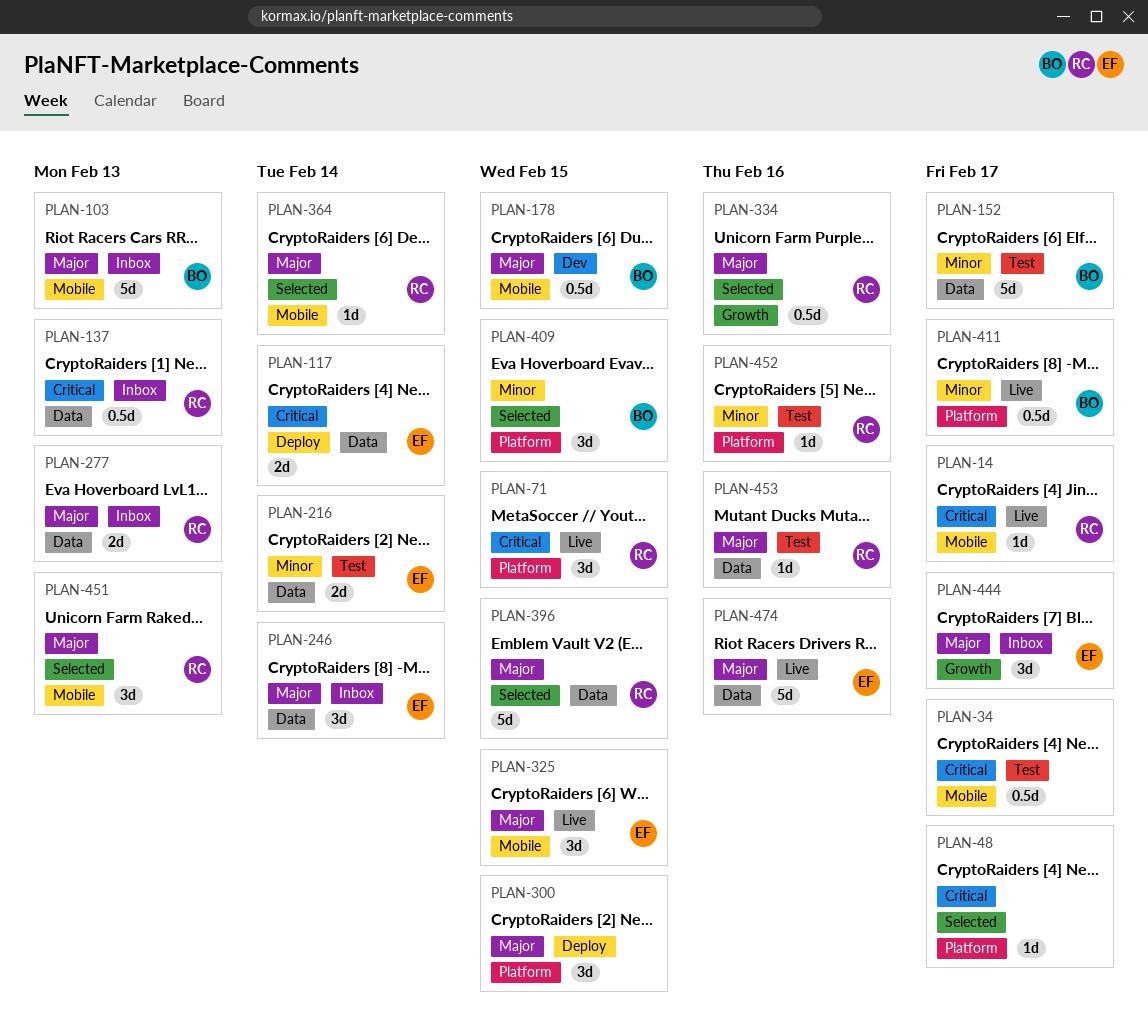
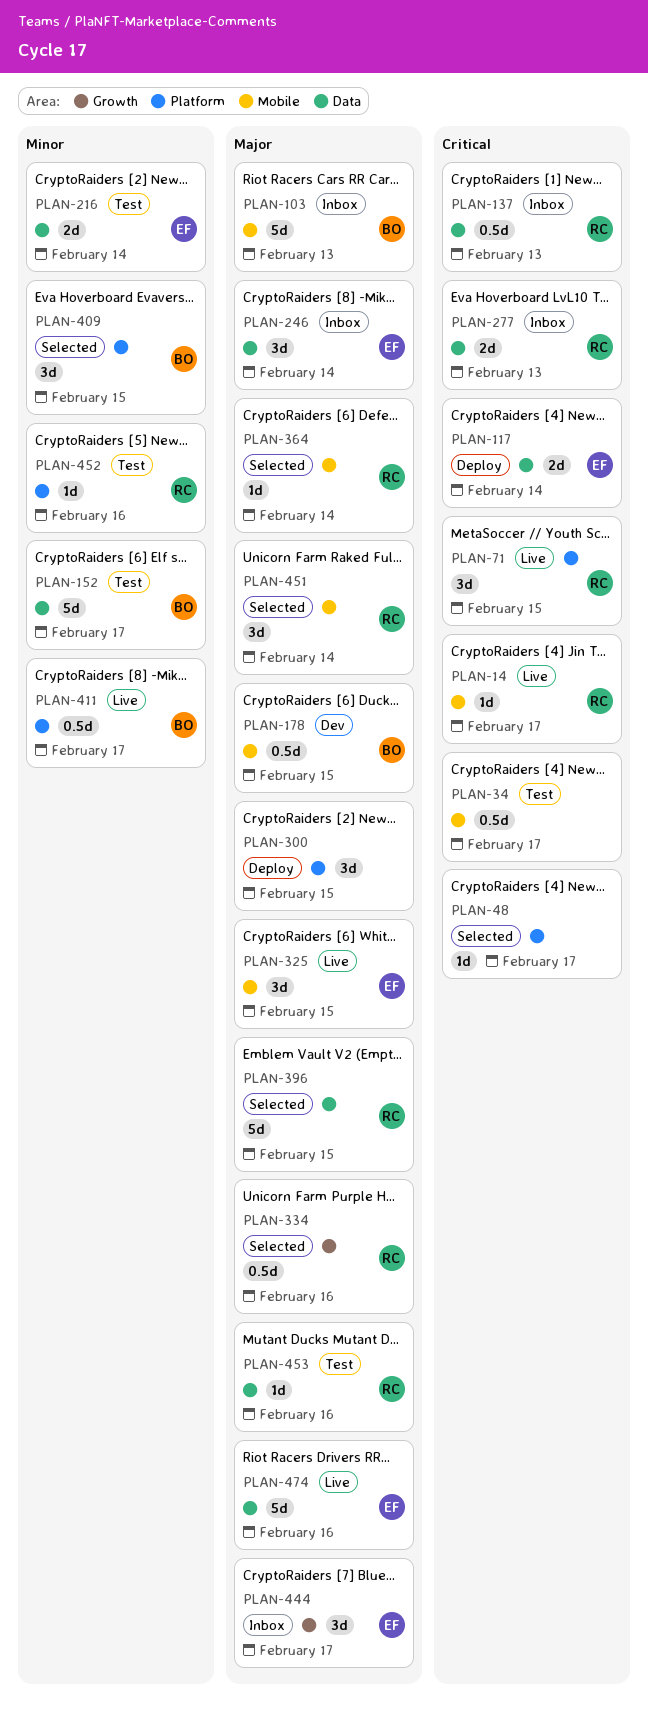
PLAN-277, priority: Major -> Critical
PLAN-451, due: Feb 13 -> Feb 14

